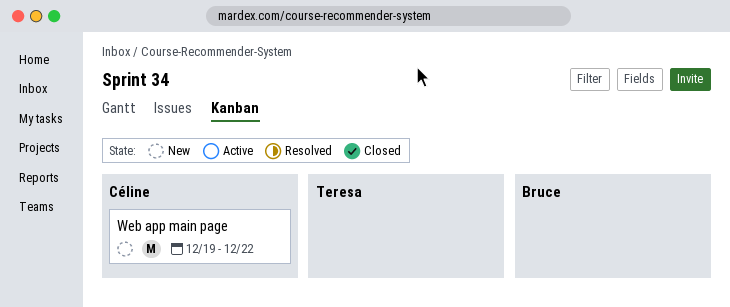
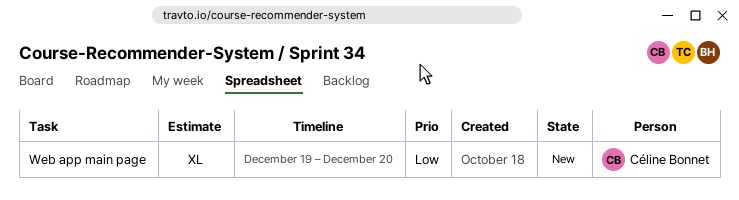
Web app main page, estimate: M -> XL
Web app main page, due: Dec 22 -> Dec 20

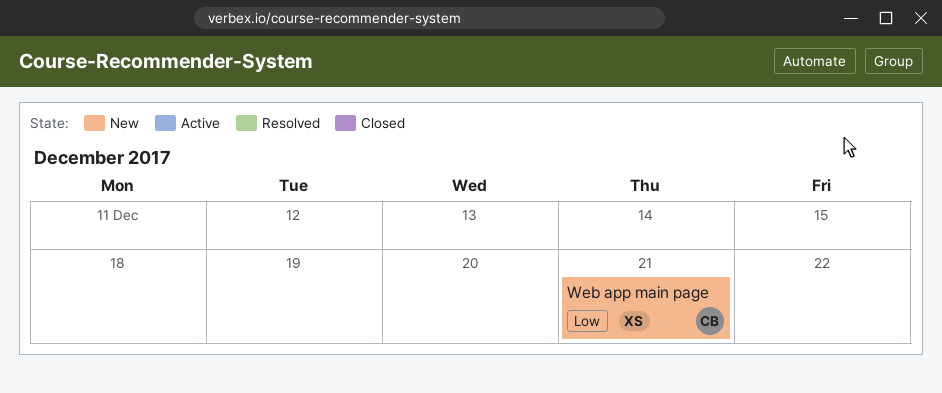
Web app main page, estimate: XL -> XS
Web app main page, due: Dec 20 -> Dec 21

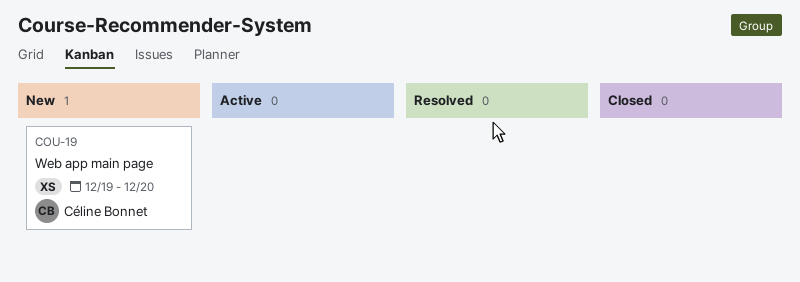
Web app main page, due: Dec 21 -> Dec 20

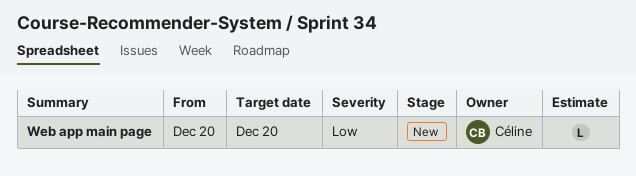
Web app main page, estimate: XS -> L
Web app main page, start: Dec 19 -> Dec 20

